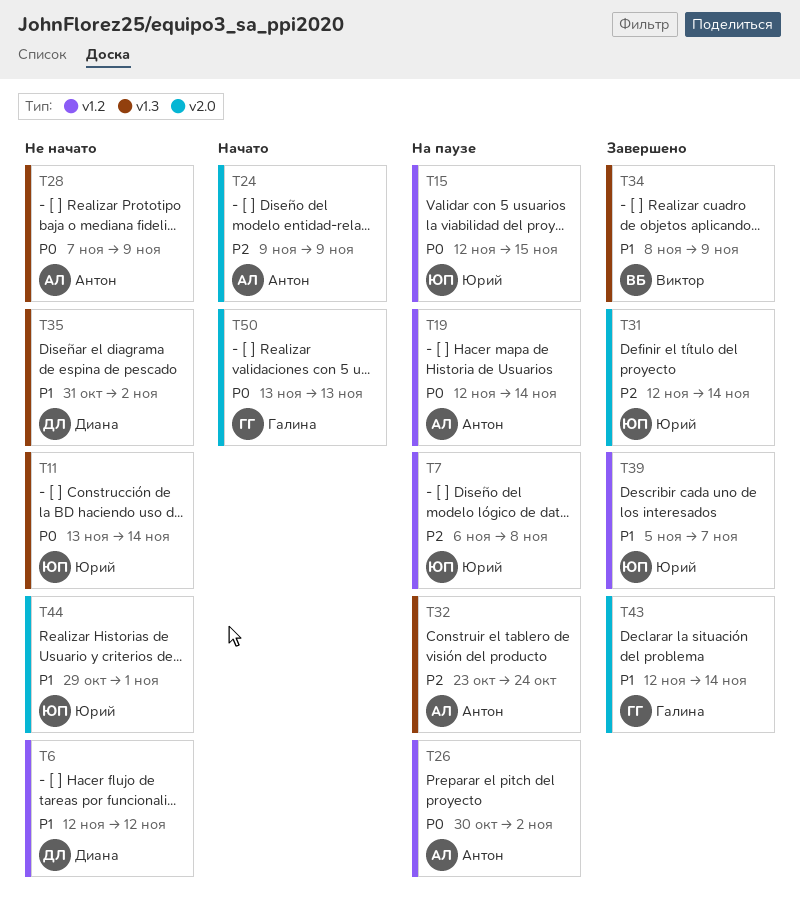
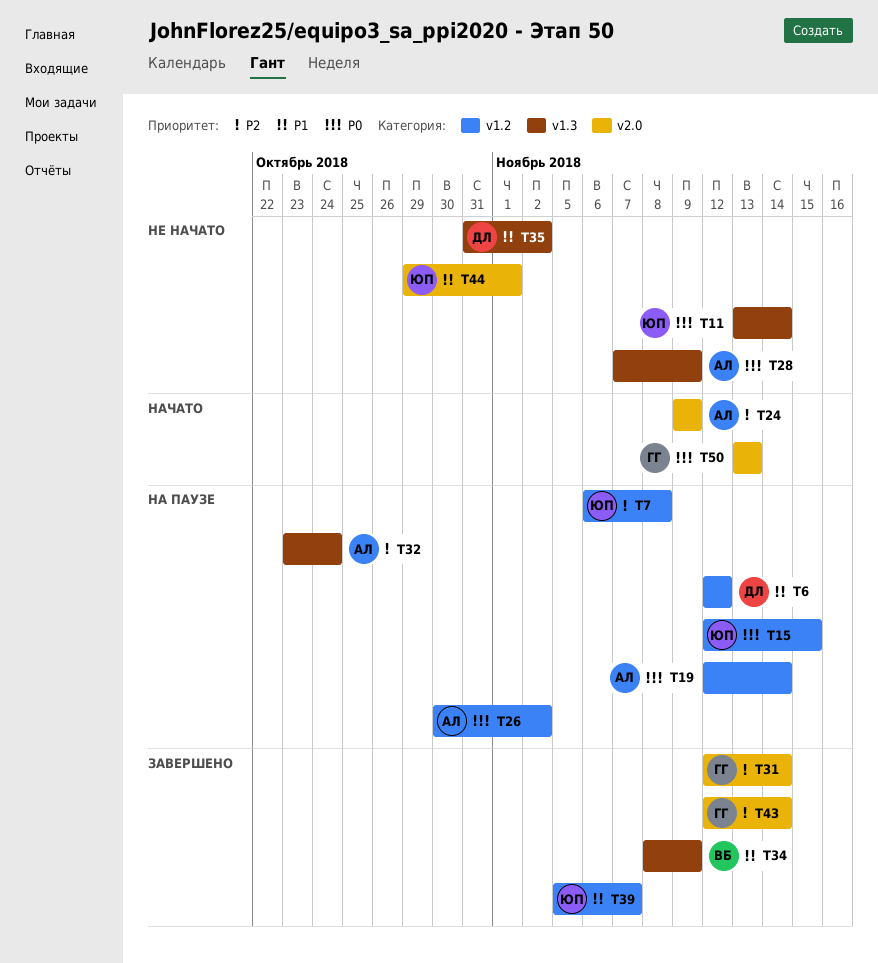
T6, status: Не начато -> На паузе
T31, owner: Юрий -> Галина
T43, priority: P1 -> P2

